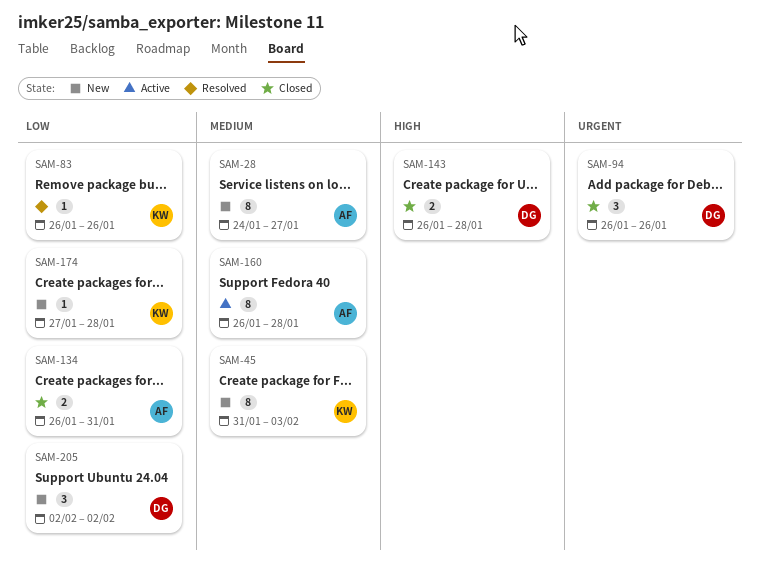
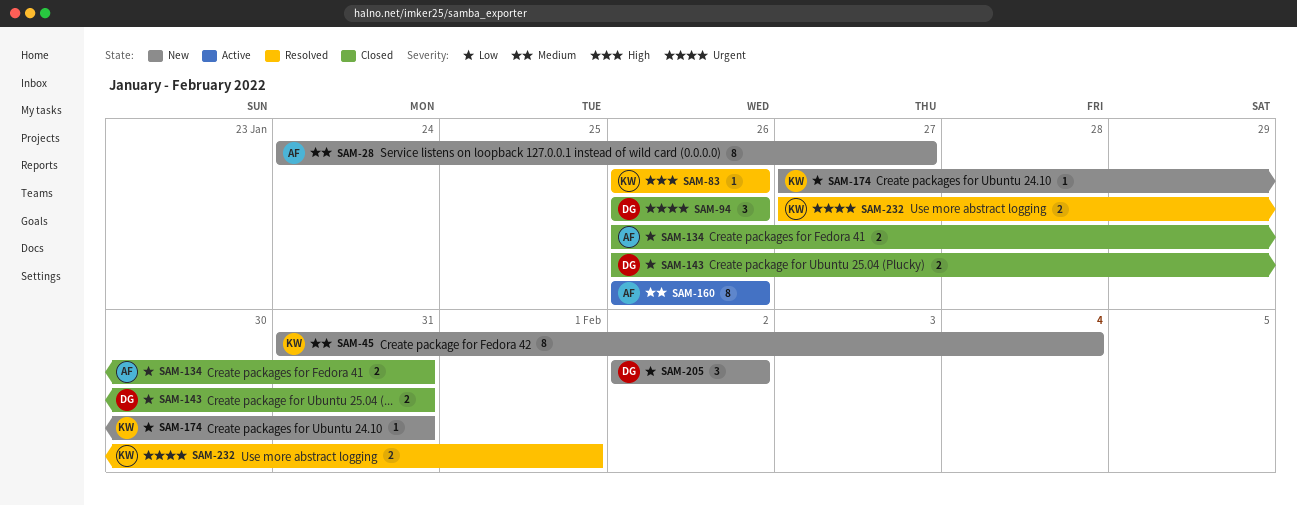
SAM-45, due: Feb 3 -> Feb 4
SAM-83, priority: Low -> High
SAM-143, priority: High -> Low
SAM-143, due: Jan 28 -> Jan 31
SAM-160, due: Jan 28 -> Jan 26
SAM-174, due: Jan 28 -> Jan 31
SAM-232: none -> present

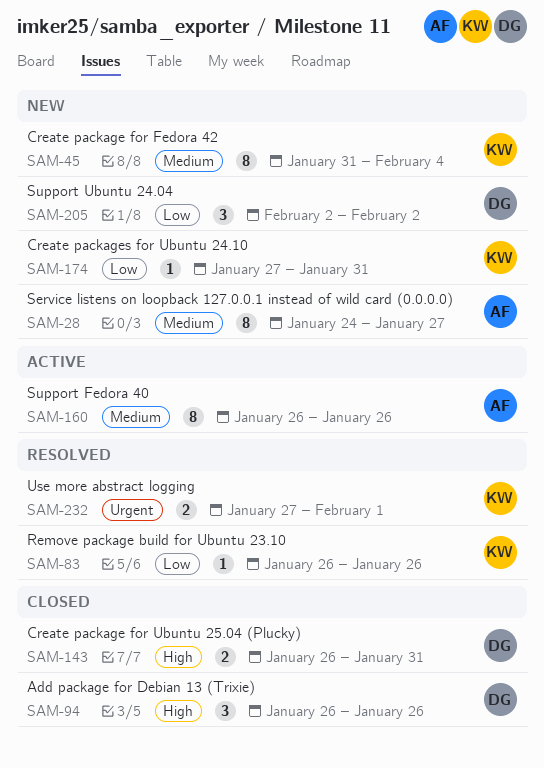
SAM-83, priority: High -> Low
SAM-94, priority: Urgent -> High
SAM-134: present -> none
SAM-143, priority: Low -> High

